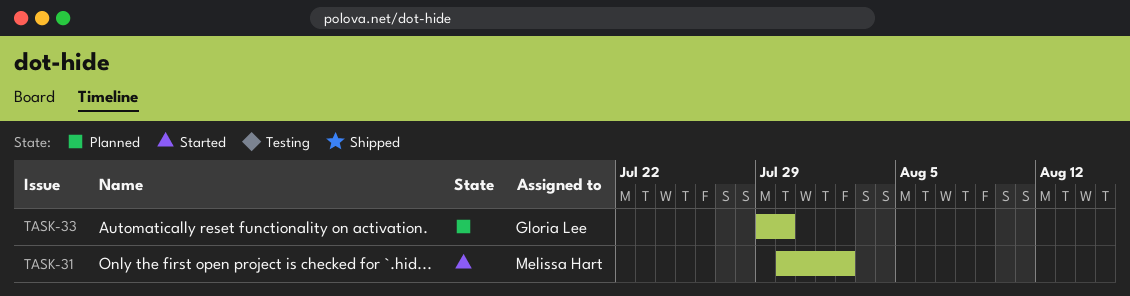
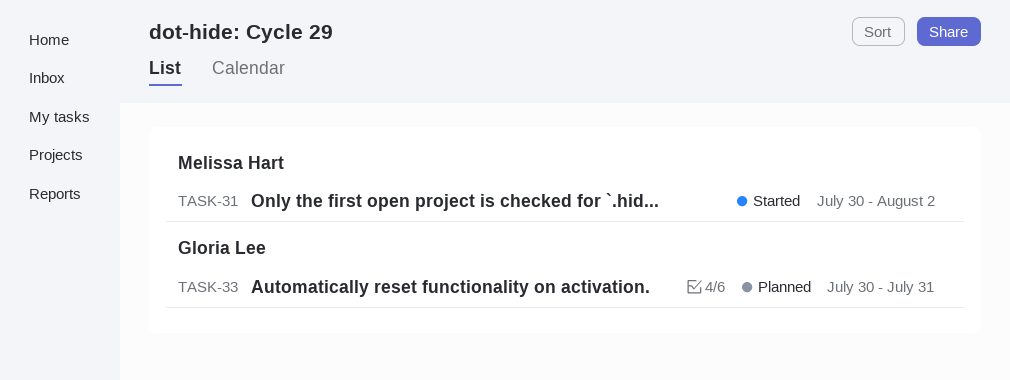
TASK-33, start: Jul 29 -> Jul 30
TASK-33, due: Jul 30 -> Jul 31

